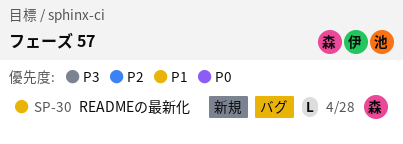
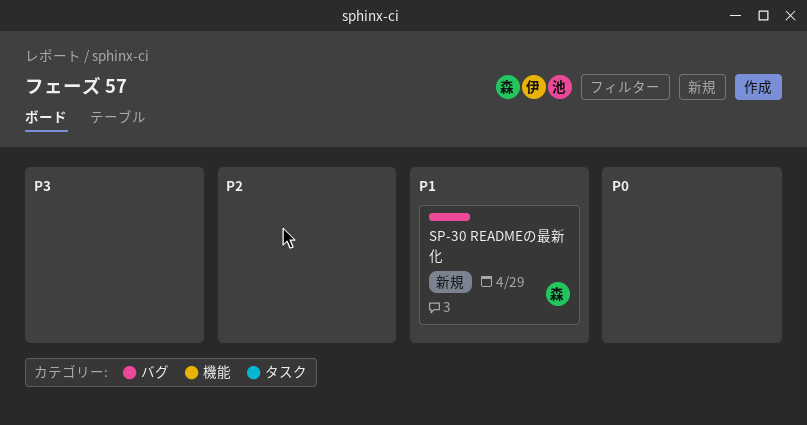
SP-30, due: Apr 28 -> Apr 29

